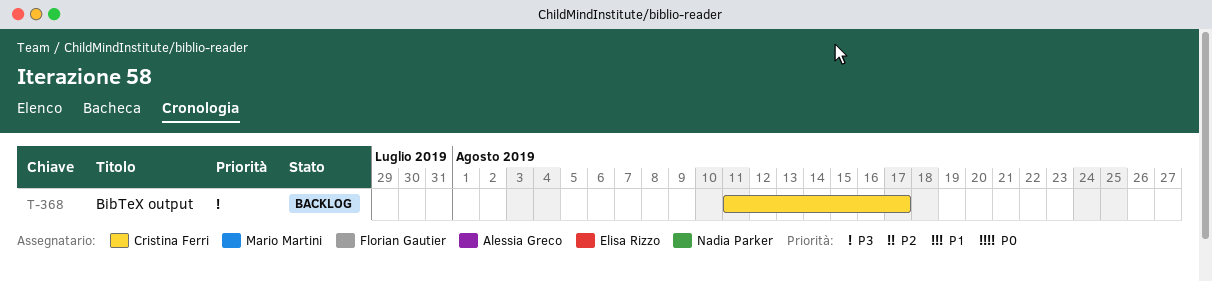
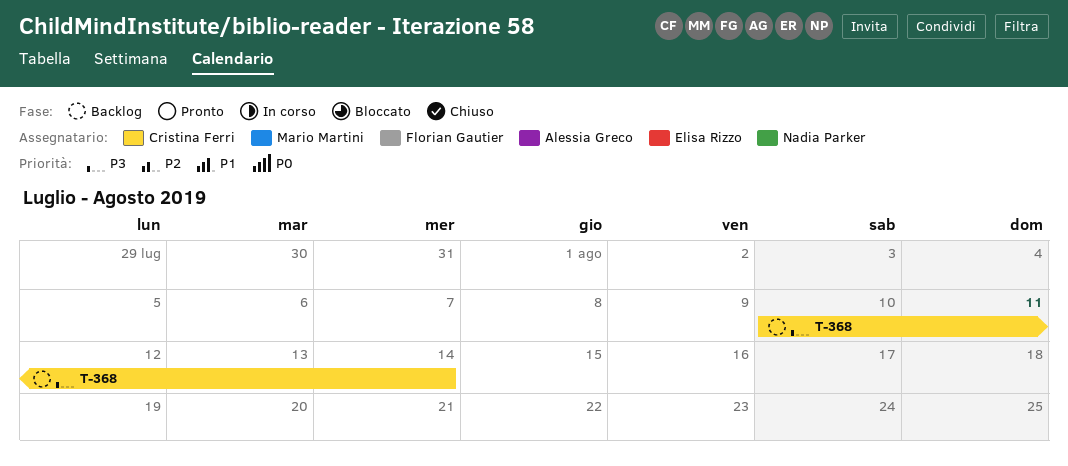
T-368, start: Aug 11 -> Aug 10
T-368, due: Aug 17 -> Aug 14

